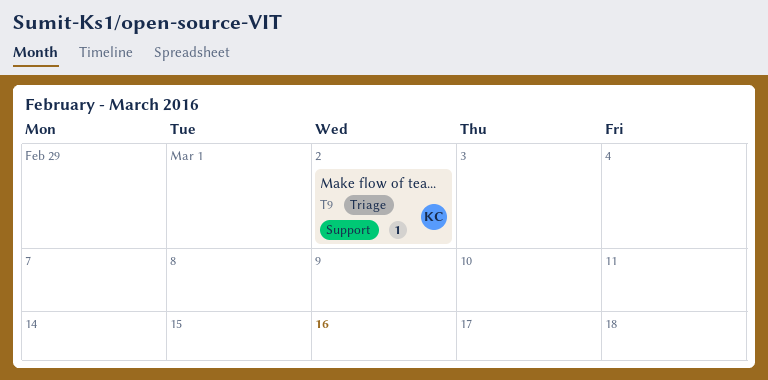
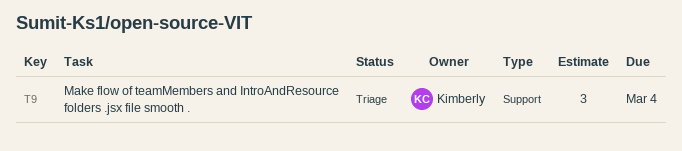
T9, estimate: 1 -> 3
T9, due: Mar 2 -> Mar 4

